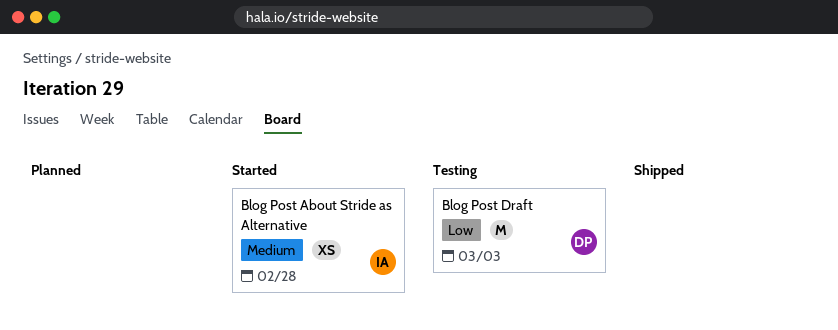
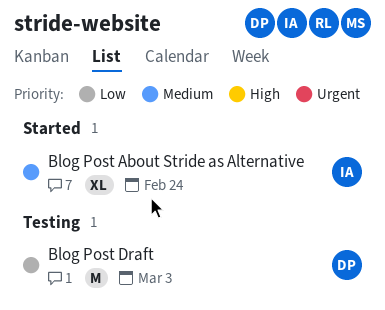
Blog Post About Stride as Alternative, estimate: XS -> XL
Blog Post About Stride as Alternative, due: Feb 28 -> Feb 24

